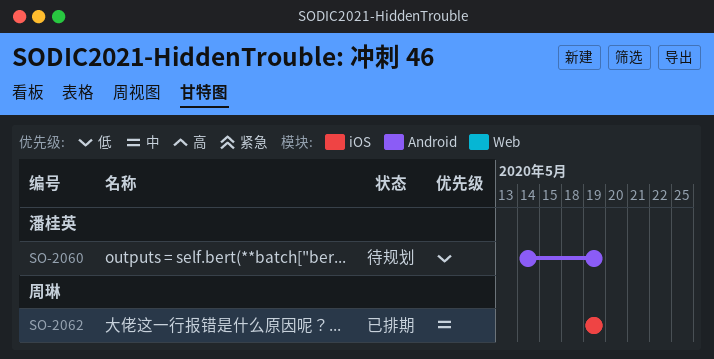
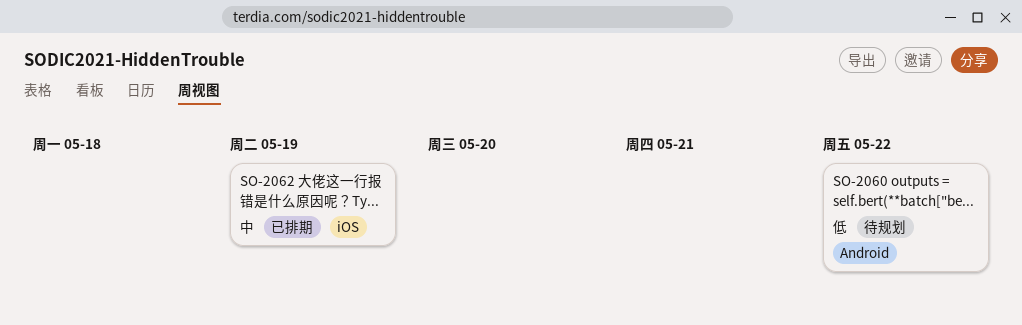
SO-2060, due: May 19 -> May 22

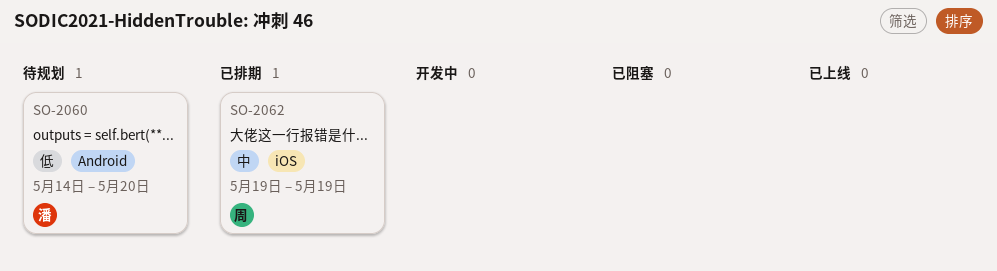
SO-2060, due: May 22 -> May 20

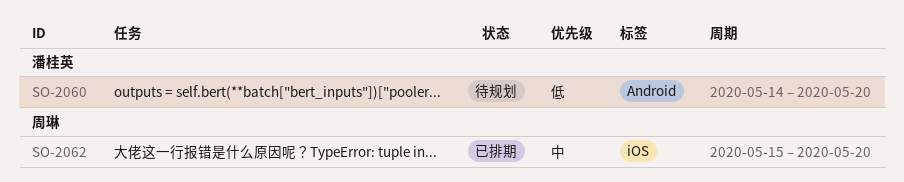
SO-2062, start: May 19 -> May 15
SO-2062, due: May 19 -> May 20

